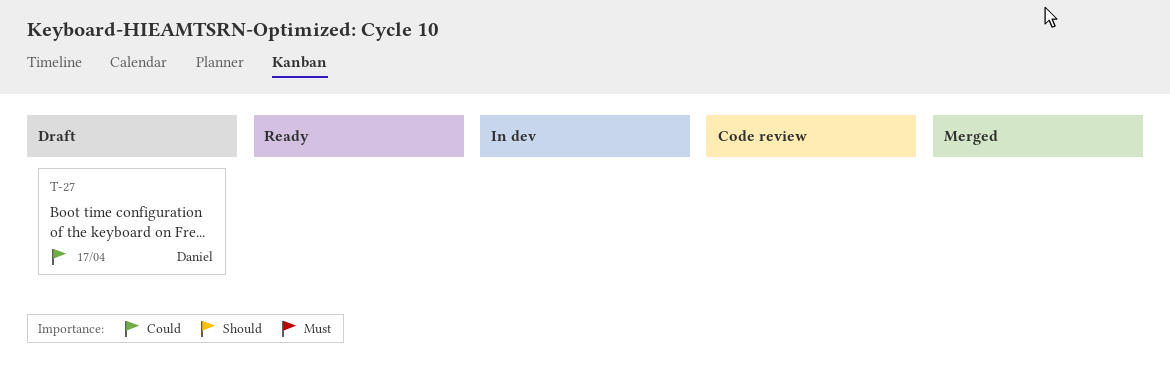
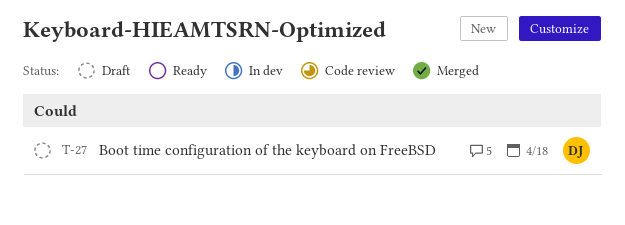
T-27, due: Apr 17 -> Apr 18

